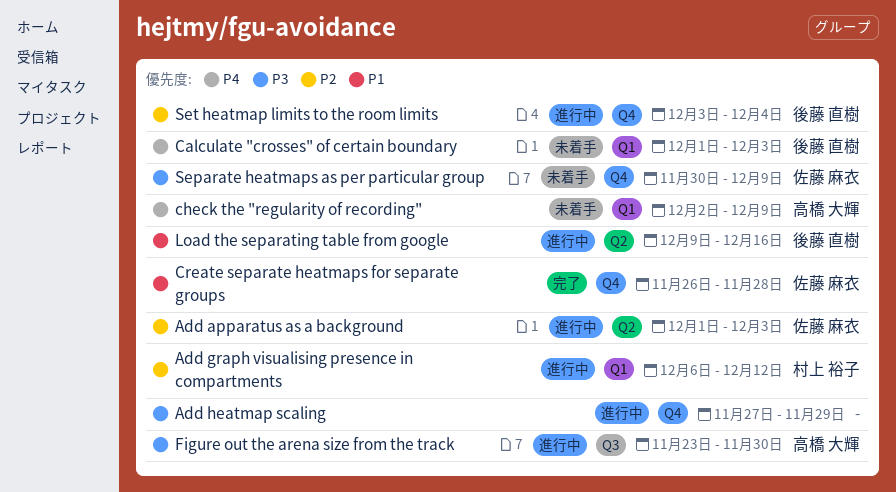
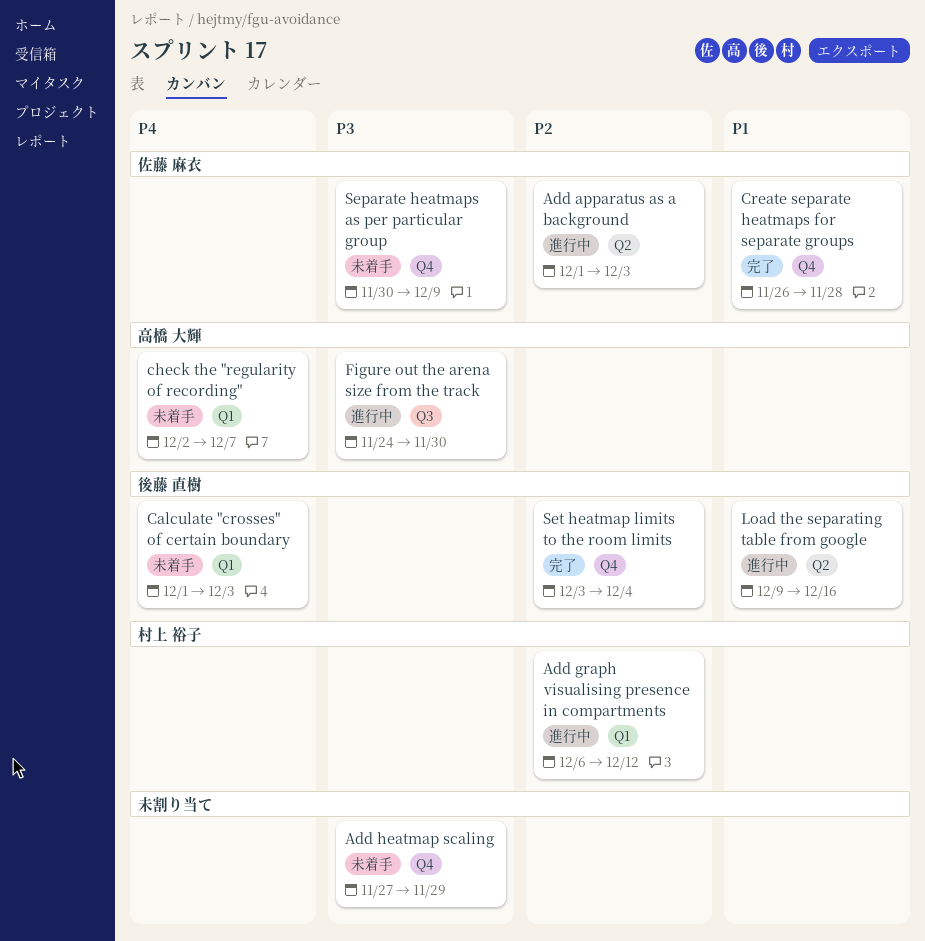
Add heatmap scaling, status: 進行中 -> 未着手
check the "regularity of recording", due: Dec 9 -> Dec 7
Figure out the arena size from the track, start: Nov 23 -> Nov 24
Set heatmap limits to the room limits, status: 進行中 -> 完了

